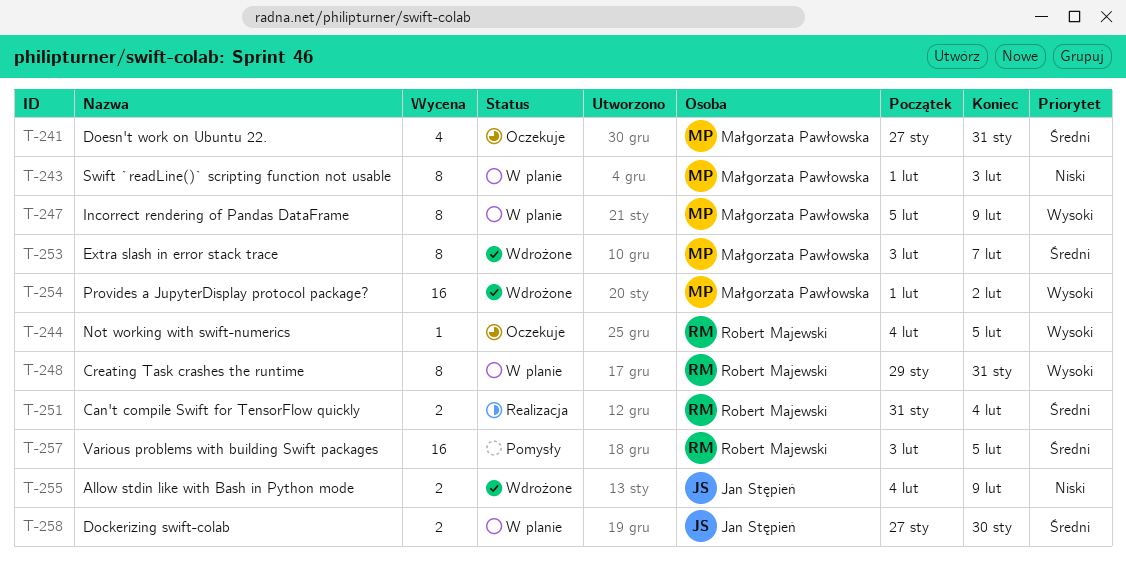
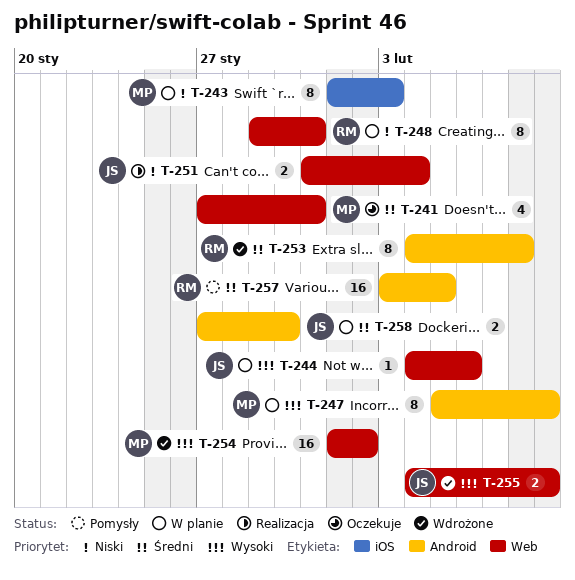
T-244, status: Oczekuje -> W planie
T-244, owner: Robert Majewski -> Jan Stępień
T-244, due: Feb 5 -> Feb 6
T-248, priority: Wysoki -> Niski
T-251, owner: Robert Majewski -> Jan Stępień
T-251, priority: Średni -> Niski
T-253, owner: Małgorzata Pawłowska -> Robert Majewski
T-253, start: Feb 3 -> Feb 4
T-253, due: Feb 7 -> Feb 8
T-255, priority: Niski -> Wysoki

